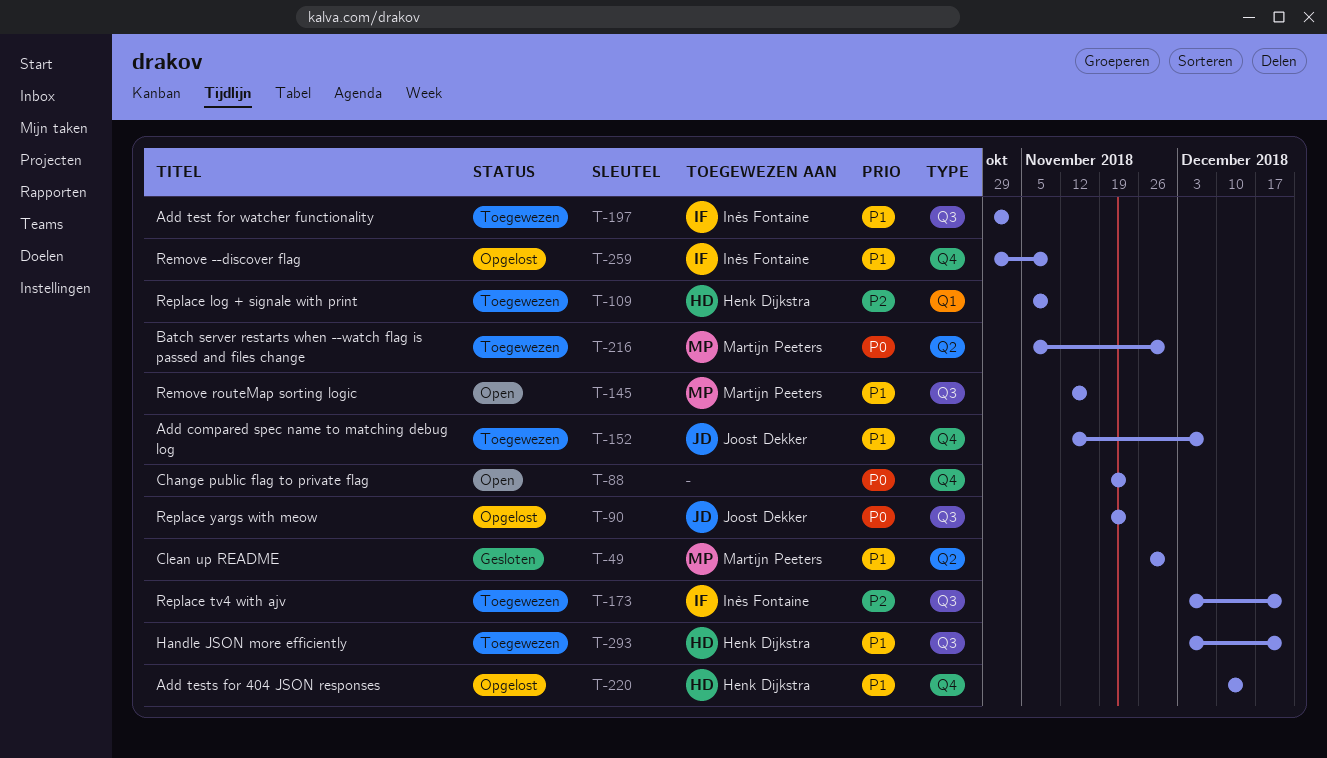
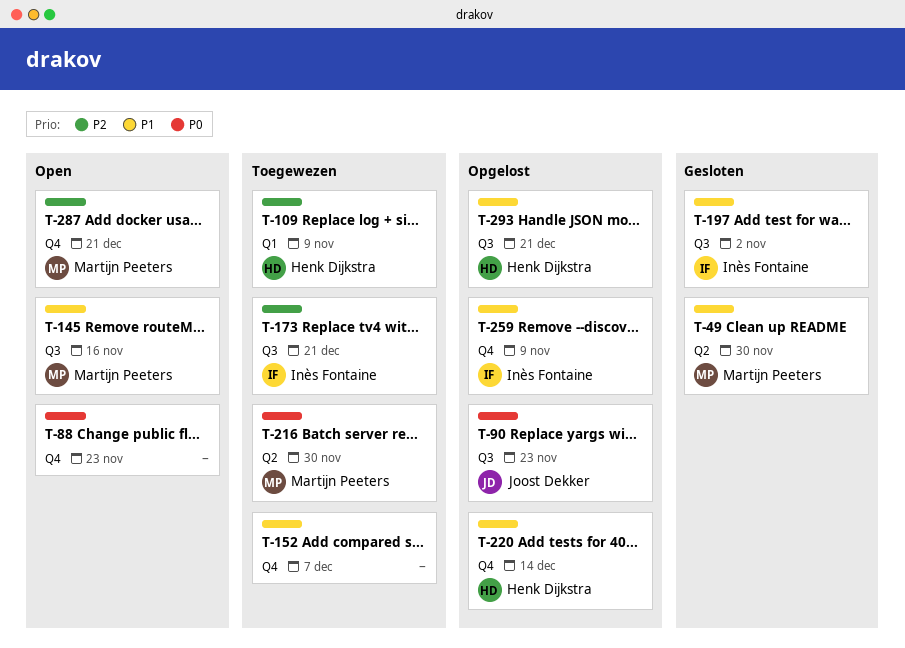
T-152, owner: Joost Dekker -> none
T-197, status: Toegewezen -> Gesloten
T-287: none -> present
T-293, status: Toegewezen -> Opgelost

